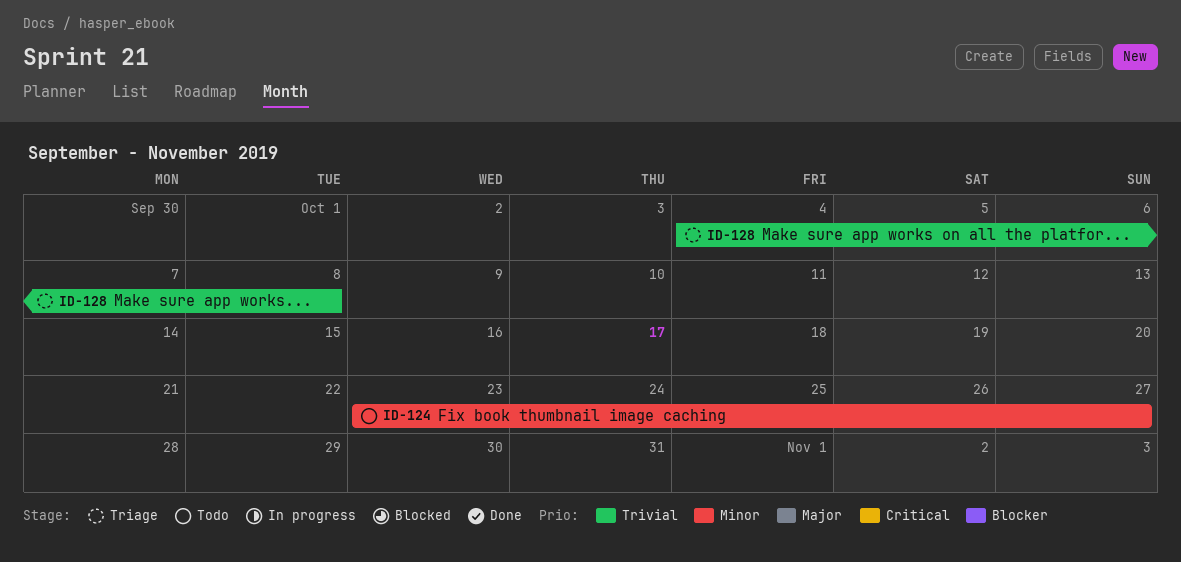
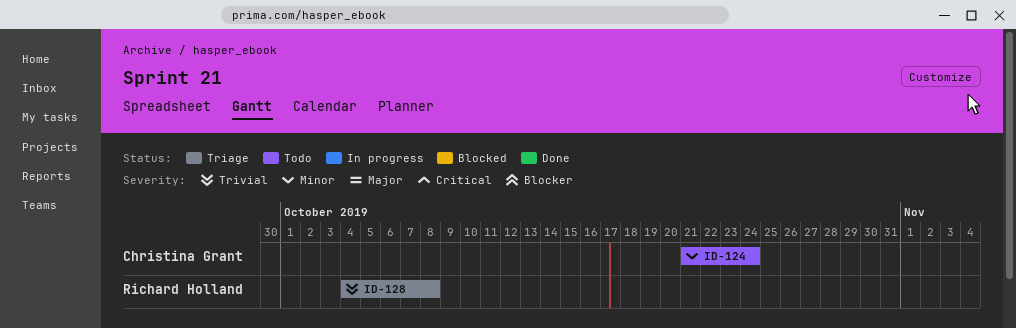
ID-124, start: Oct 23 -> Oct 21
ID-124, due: Oct 27 -> Oct 24

